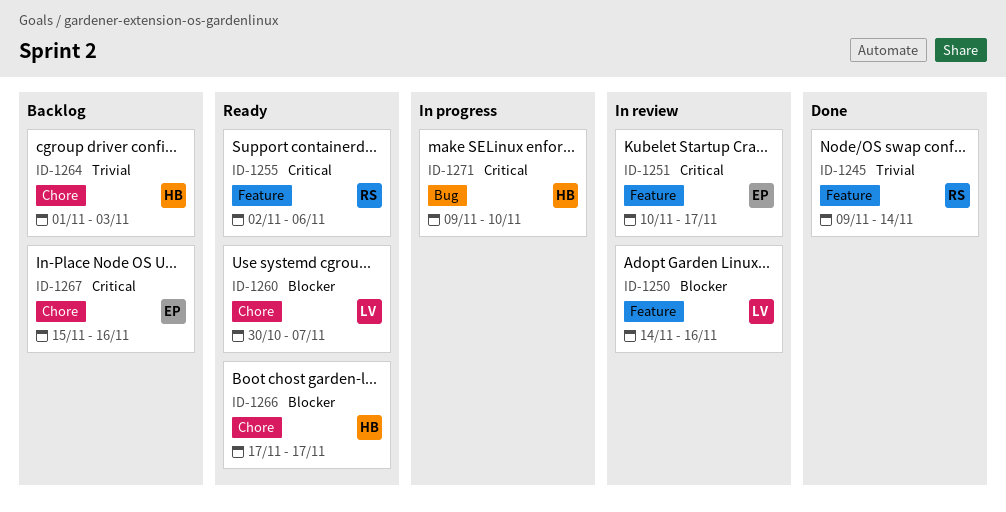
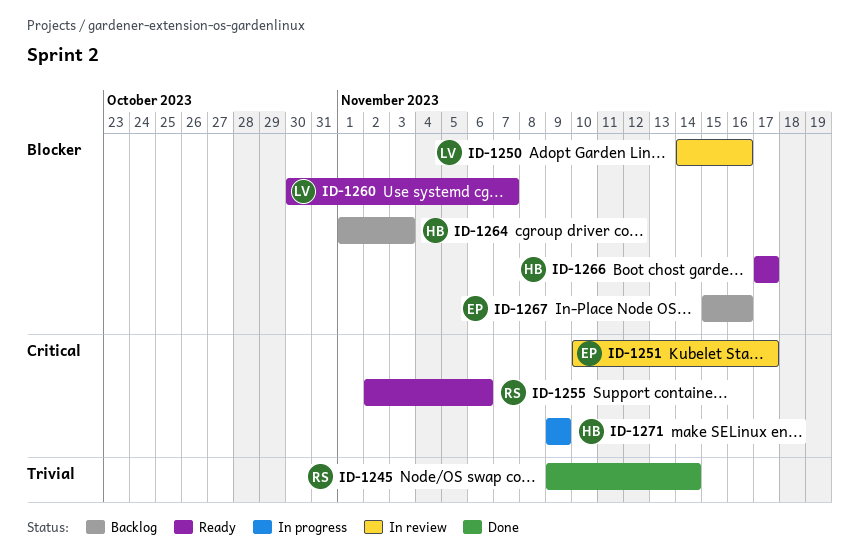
ID-1264, priority: Trivial -> Blocker
ID-1267, priority: Critical -> Blocker
ID-1271, due: Nov 10 -> Nov 9

